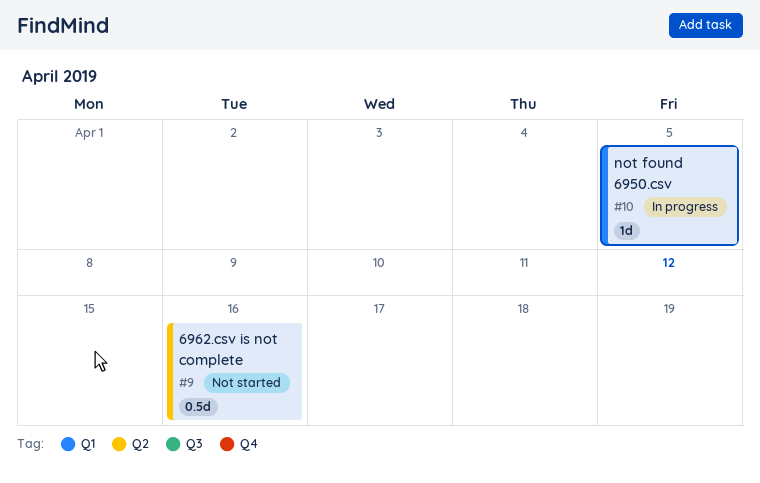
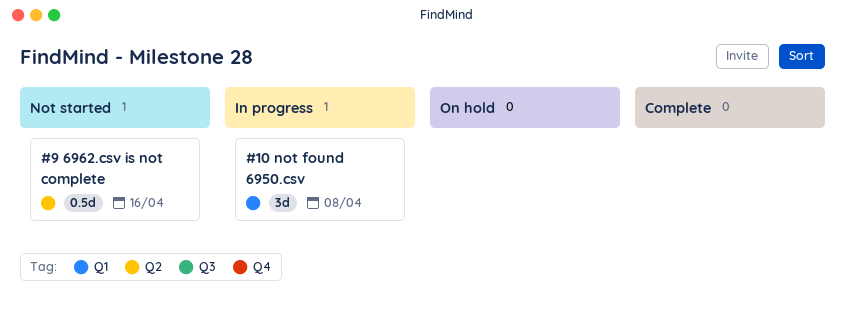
#10, estimate: 1d -> 3d
#10, due: Apr 5 -> Apr 8

